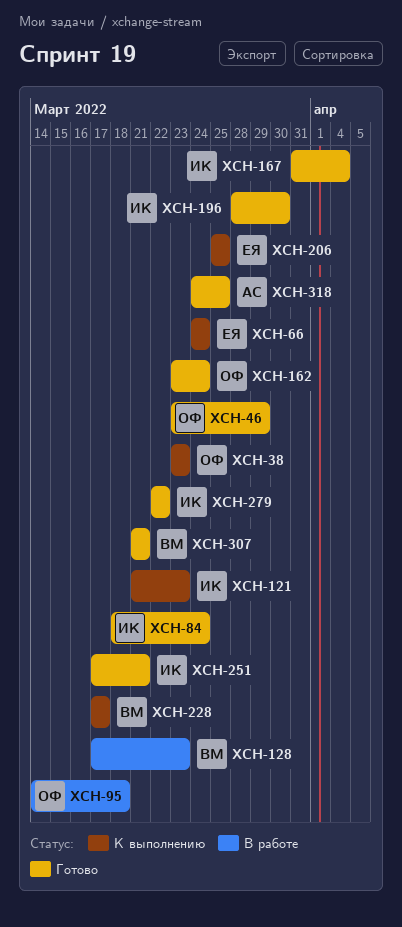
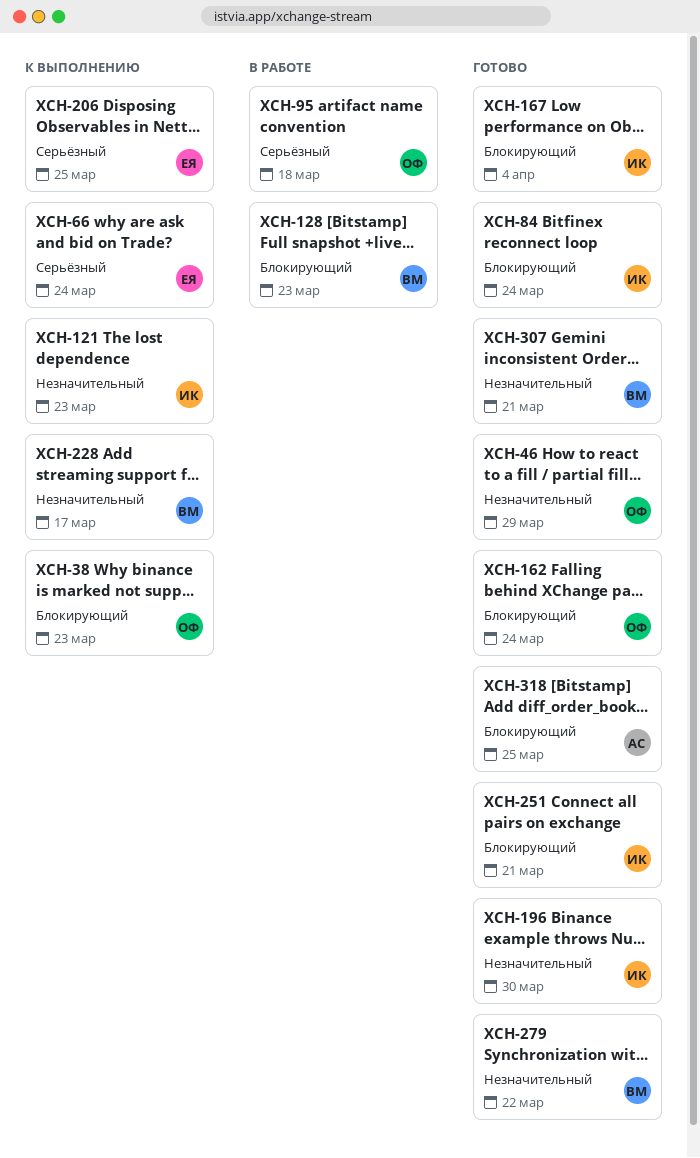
XCH-279, owner: ИК -> ВМ

